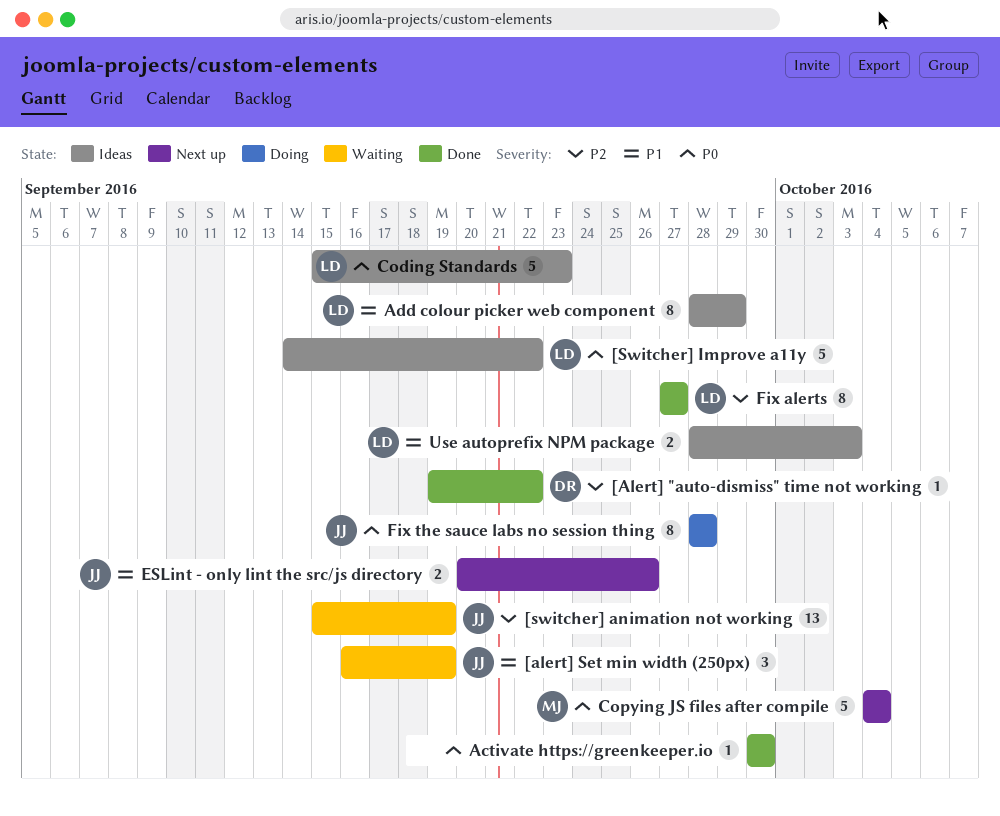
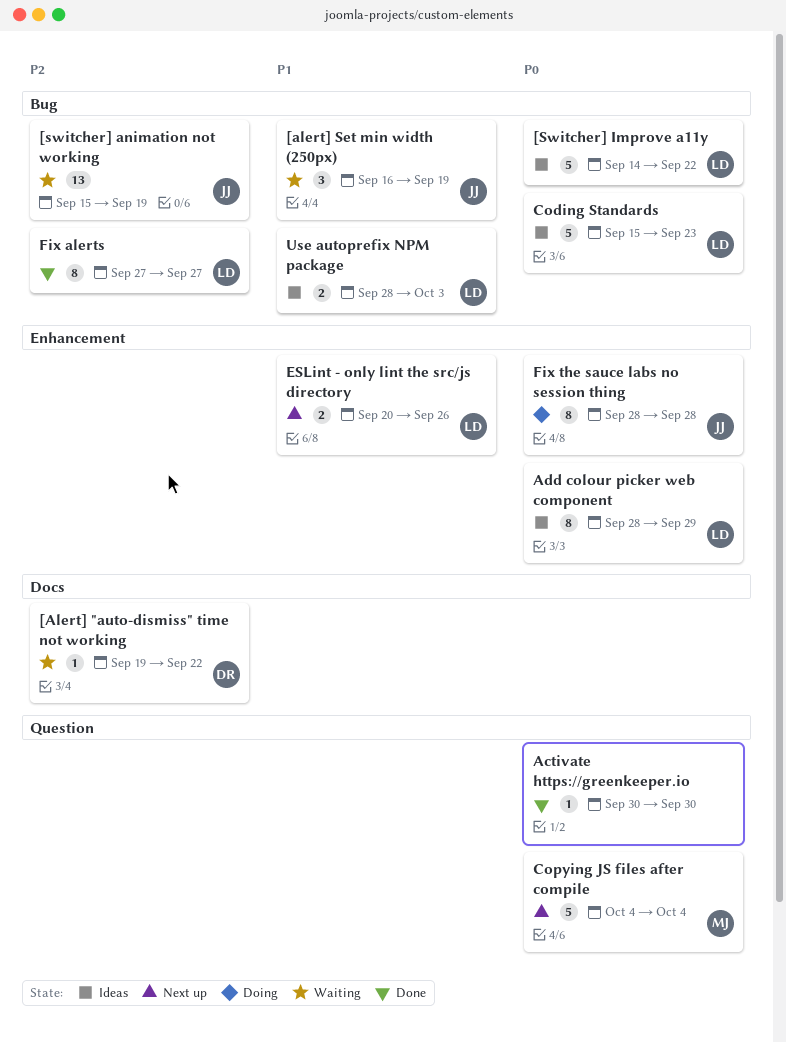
[Alert] "auto-dismiss" time not working, status: Done -> Waiting
Add colour picker web component, priority: P1 -> P0
ESLint - only lint the src/js directory, owner: JJ -> LD

